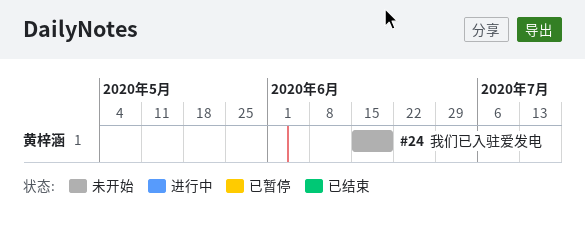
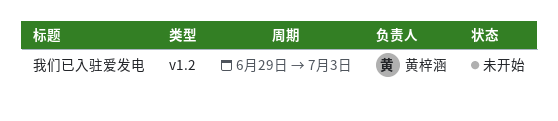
我们已入驻爱发电, start: Jun 15 -> Jun 29
我们已入驻爱发电, due: Jun 19 -> Jul 3

